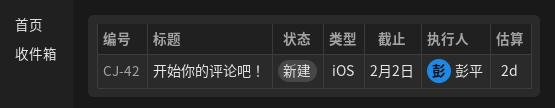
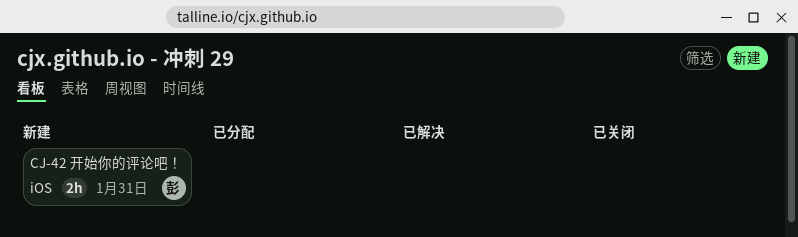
CJ-42, estimate: 2d -> 2h
CJ-42, due: Feb 2 -> Jan 31

